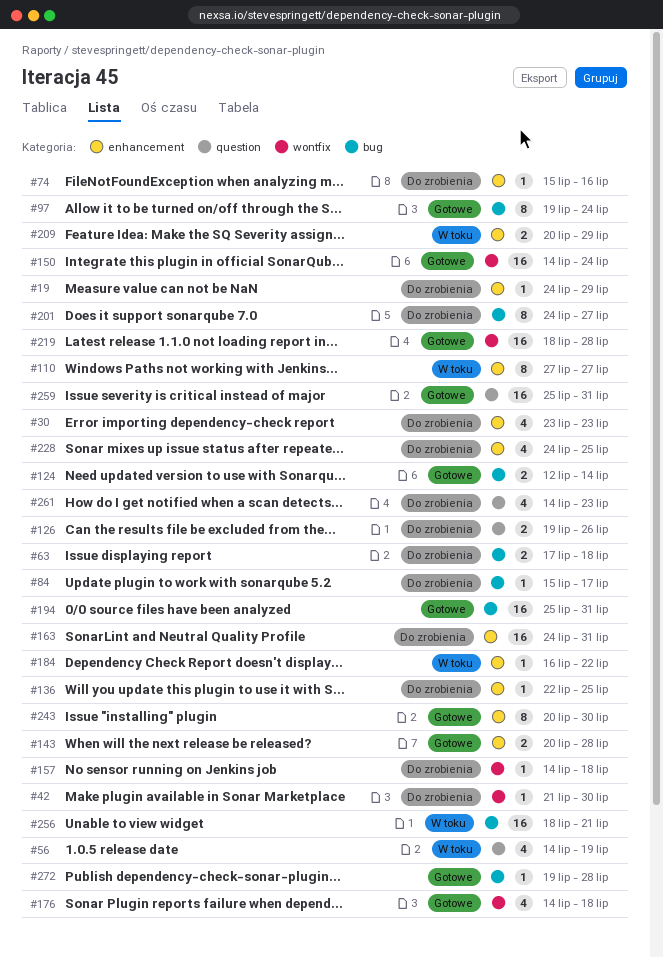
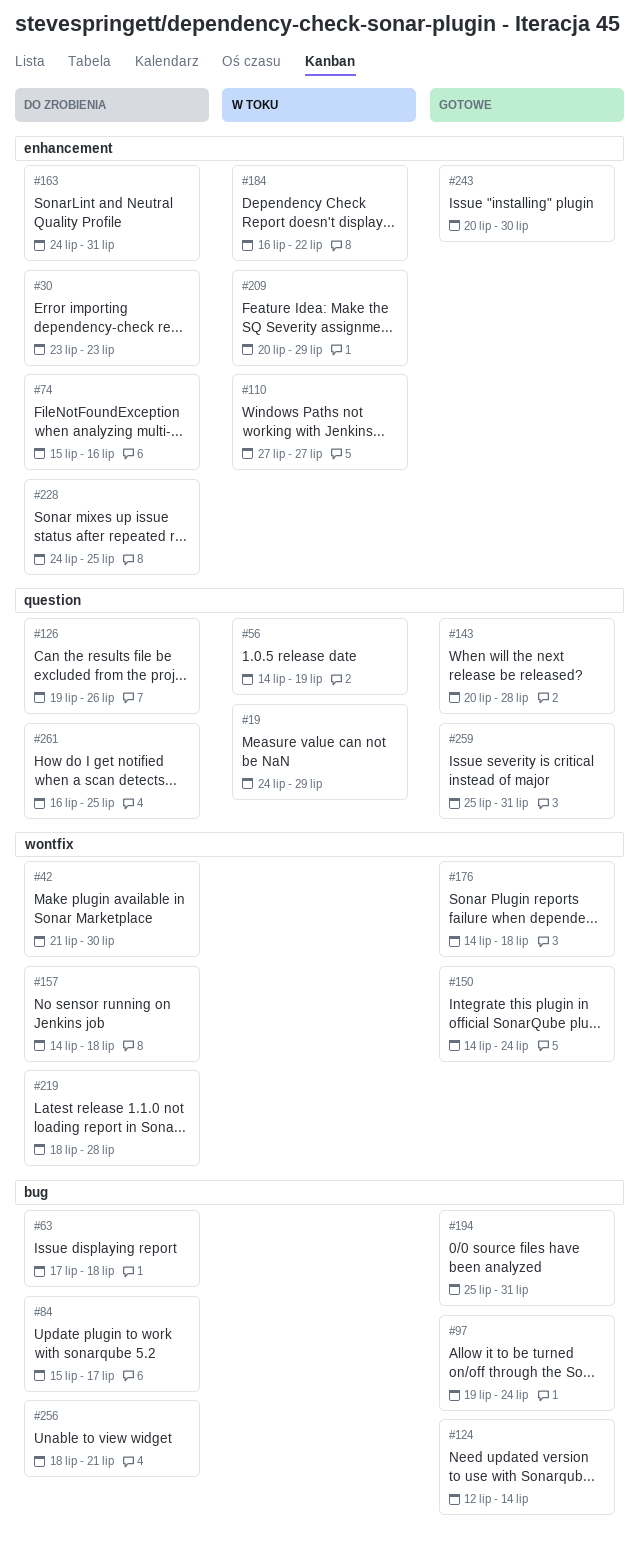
#19, status: Do zrobienia -> W toku
#19, label: enhancement -> question
#136: present -> none
#143, label: enhancement -> question
#201: present -> none
#219, status: Gotowe -> Do zrobienia
#256, status: W toku -> Do zrobienia
#261, start: Jul 14 -> Jul 16
#261, due: Jul 23 -> Jul 25
#272: present -> none

